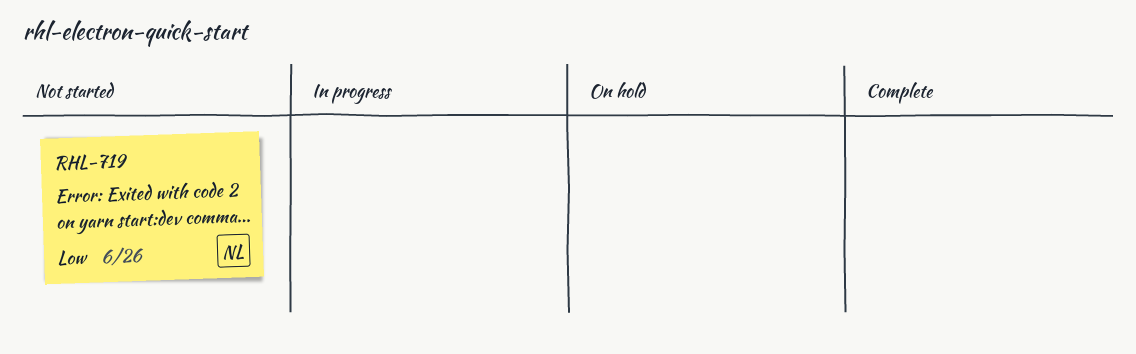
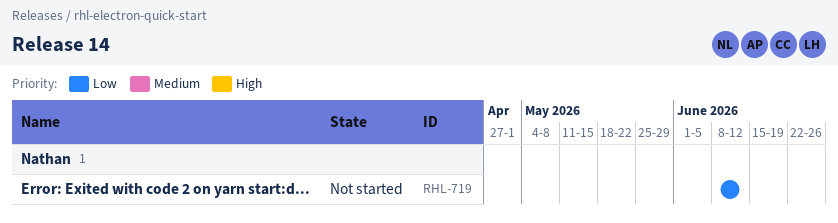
RHL-719, due: Jun 26 -> Jun 12

